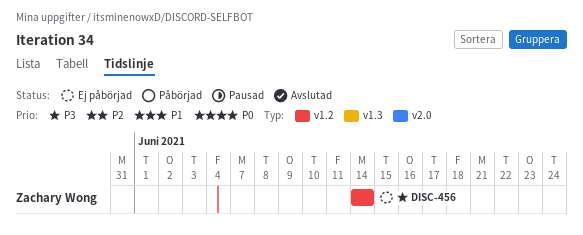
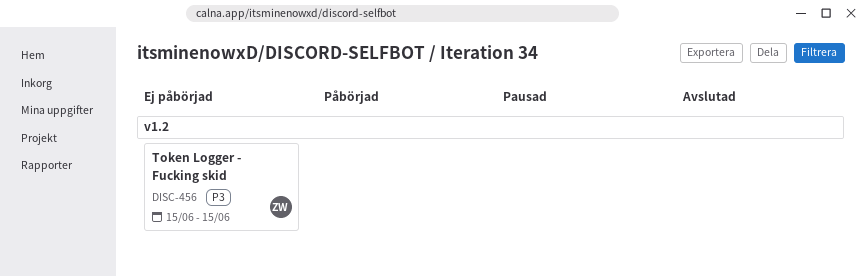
DISC-456, start: Jun 14 -> Jun 15
DISC-456, due: Jun 14 -> Jun 15

